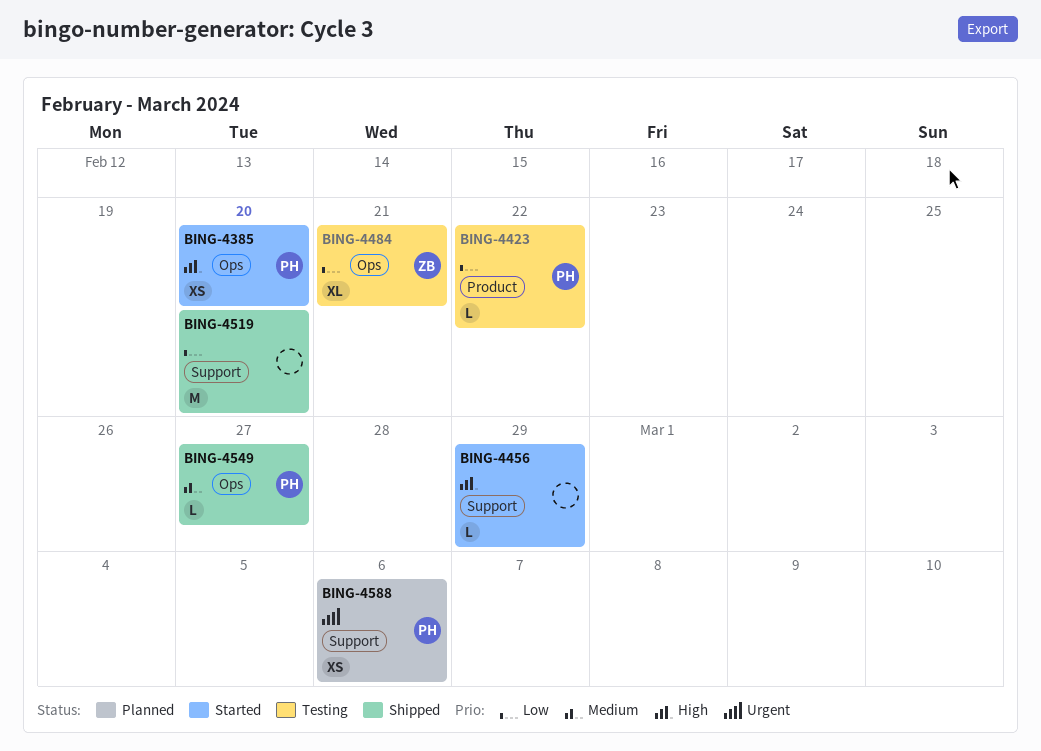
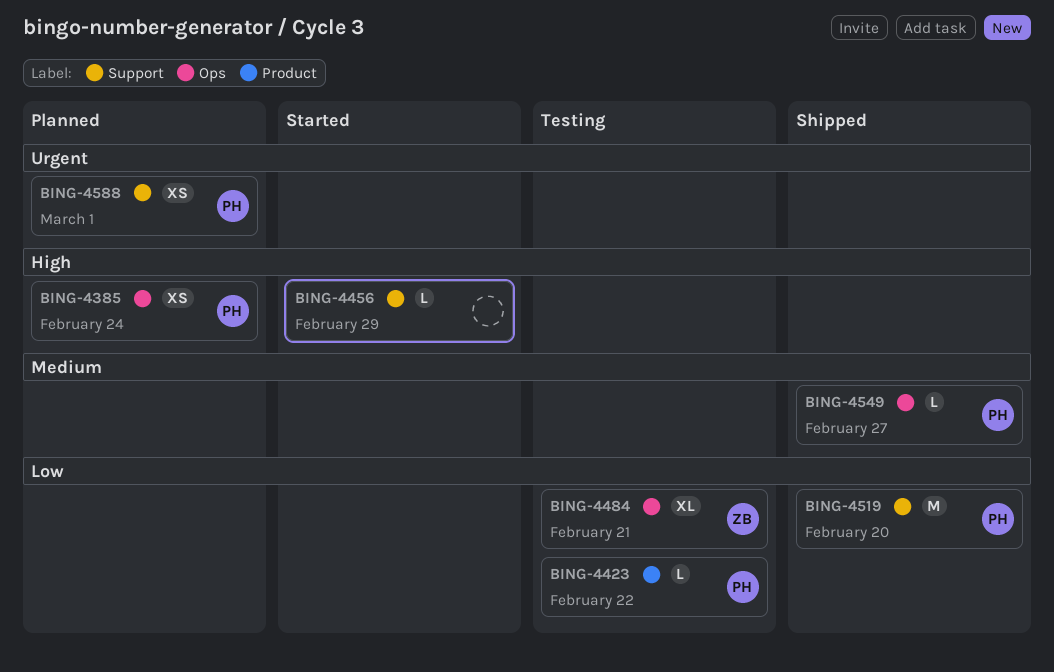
BING-4385, status: Started -> Planned
BING-4385, due: Feb 20 -> Feb 24
BING-4519, owner: none -> PH
BING-4588, due: Mar 6 -> Mar 1

